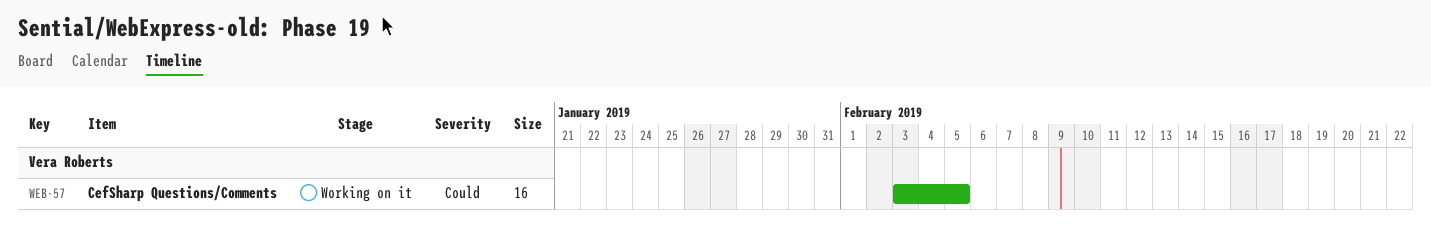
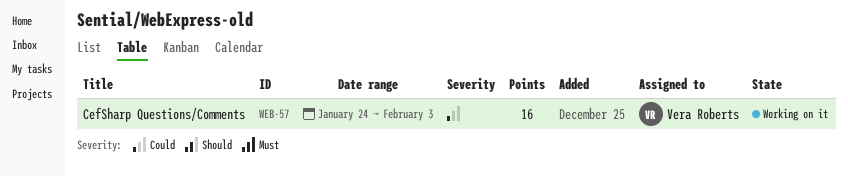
WEB-57, start: Feb 3 -> Jan 24
WEB-57, due: Feb 5 -> Feb 3

